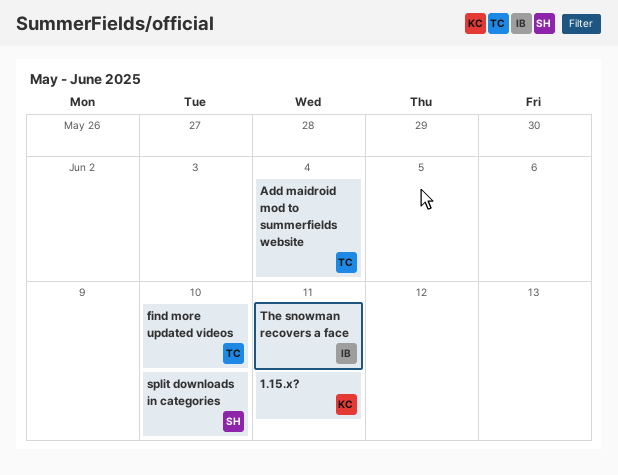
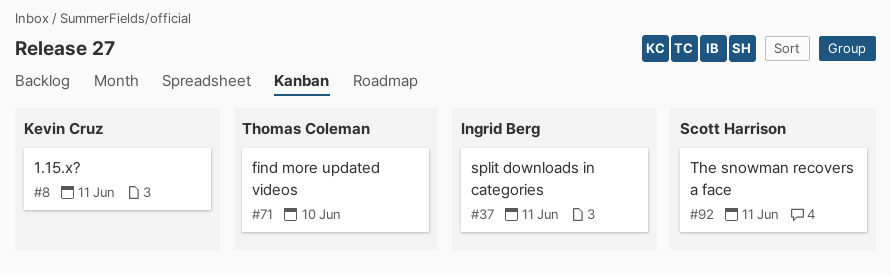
Add maidroid mod to summerfields website: present -> none
split downloads in categories, owner: Scott Harrison -> Ingrid Berg
split downloads in categories, due: Jun 10 -> Jun 11
The snowman recovers a face, owner: Ingrid Berg -> Scott Harrison

